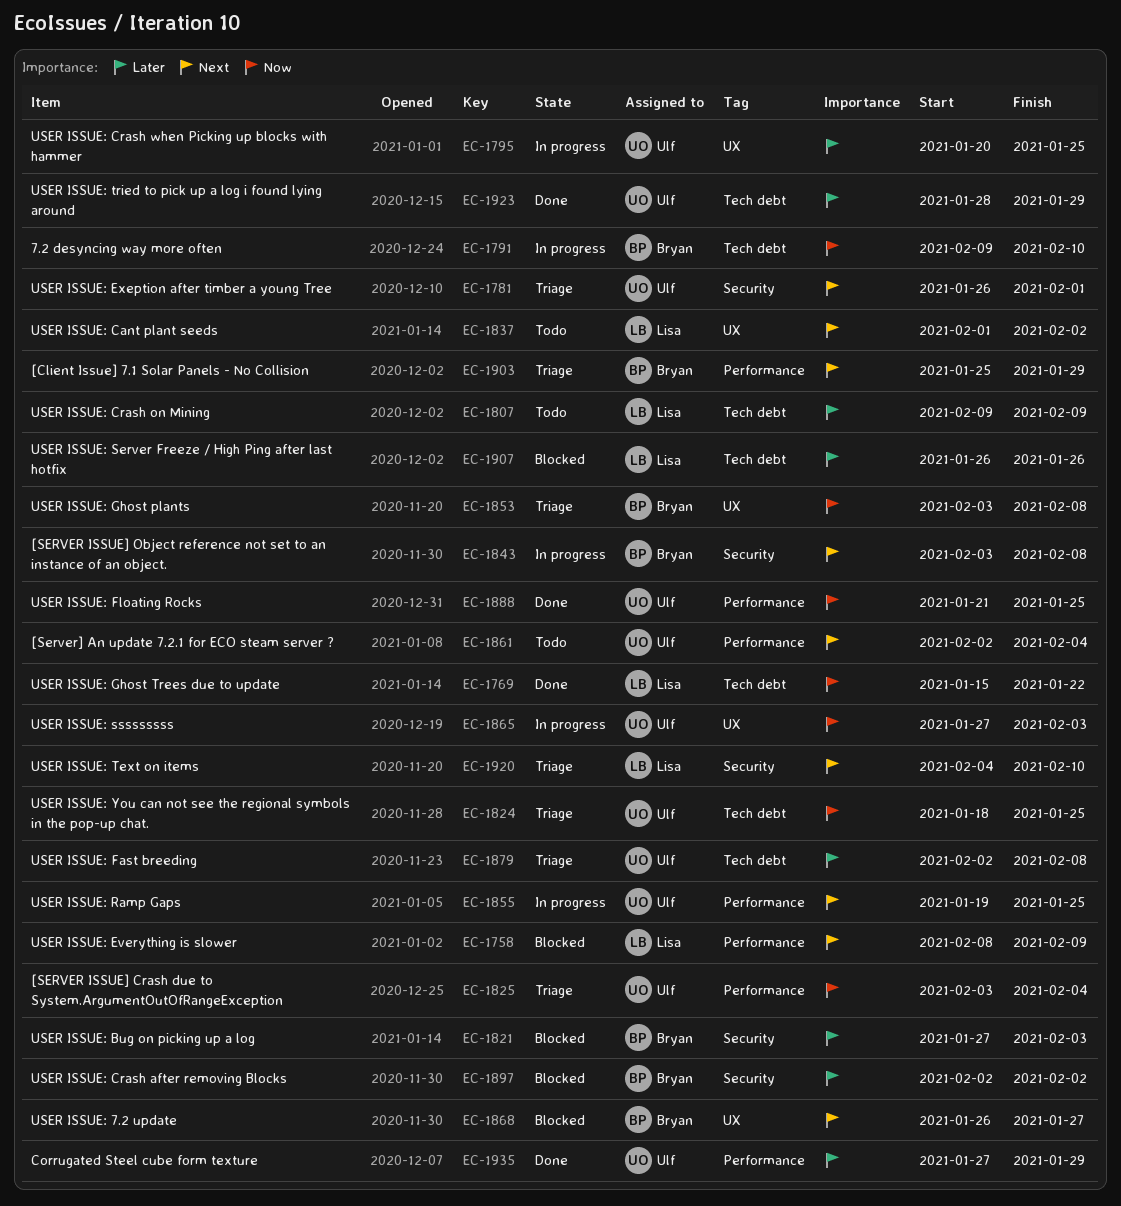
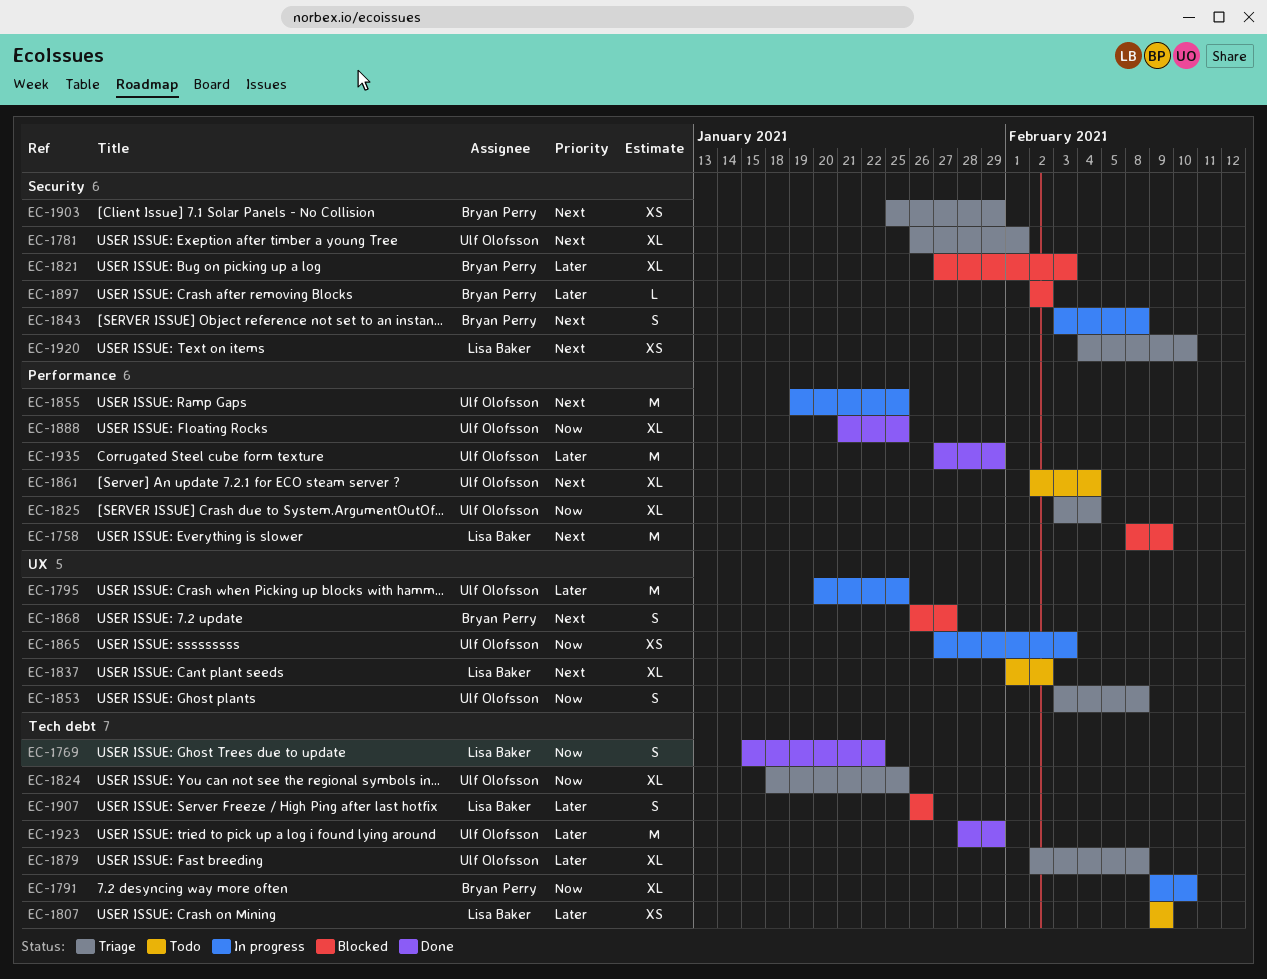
EC-1853, owner: Bryan Perry -> Ulf Olofsson
EC-1903, label: Performance -> Security

